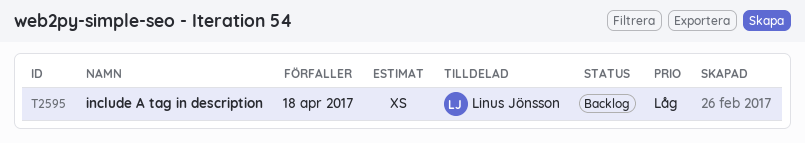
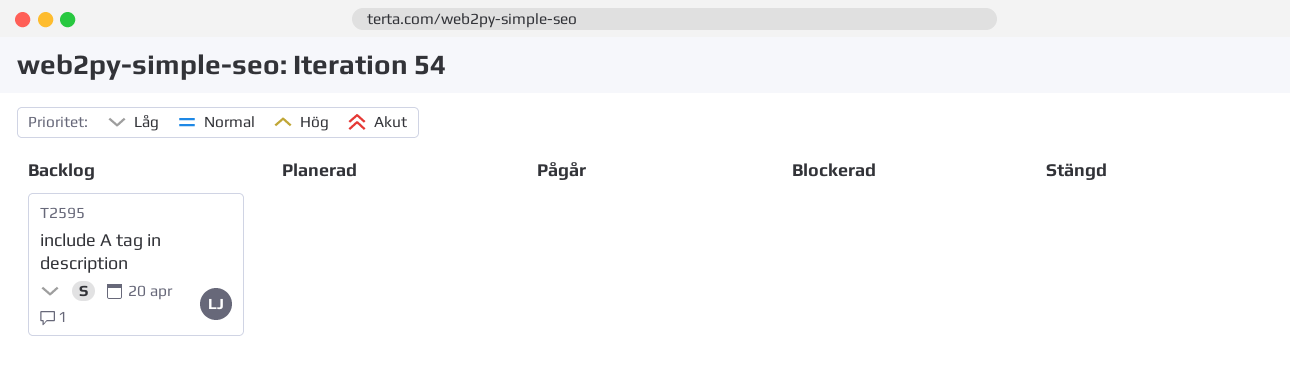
T2595, estimate: XS -> S
T2595, due: Apr 18 -> Apr 20

